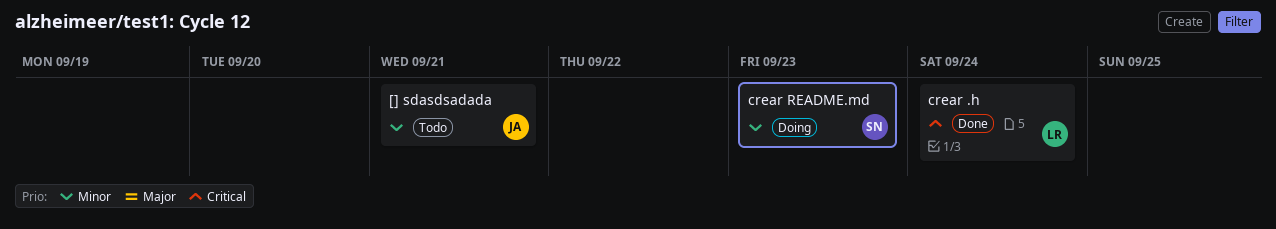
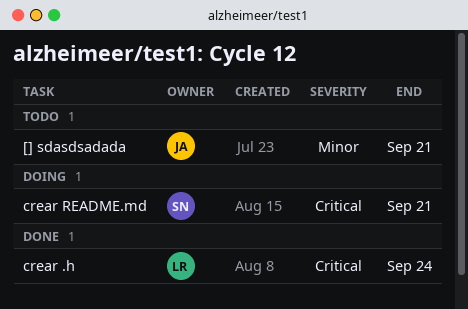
crear README.md, priority: Minor -> Critical
crear README.md, due: Sep 23 -> Sep 21

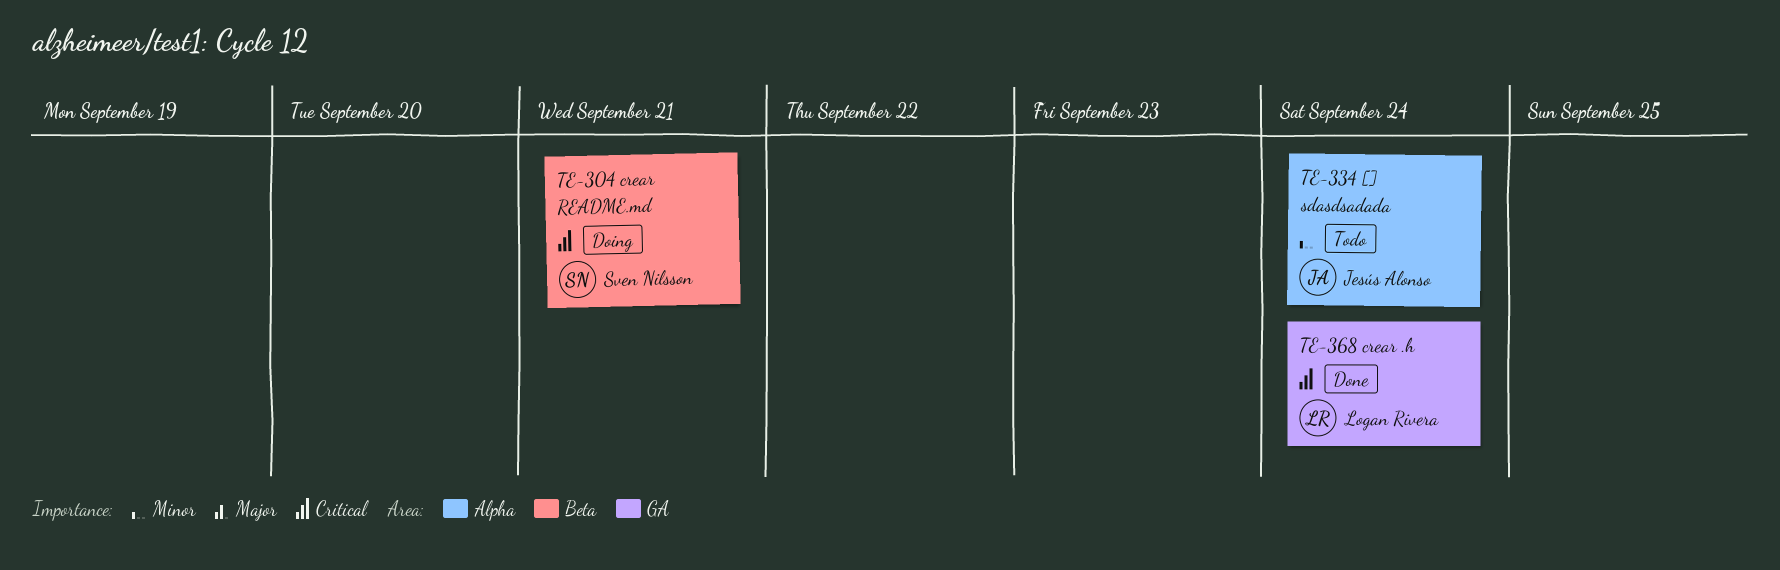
[] sdasdsadada, due: Sep 21 -> Sep 24

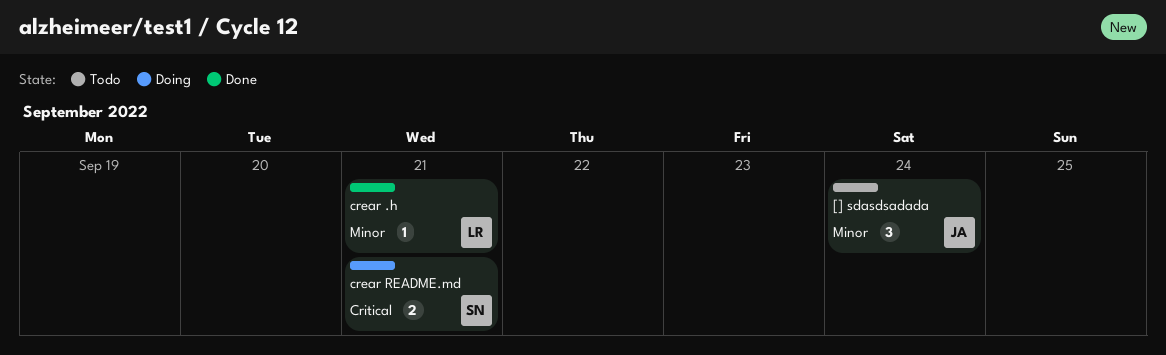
crear .h, priority: Critical -> Minor
crear .h, due: Sep 24 -> Sep 21

